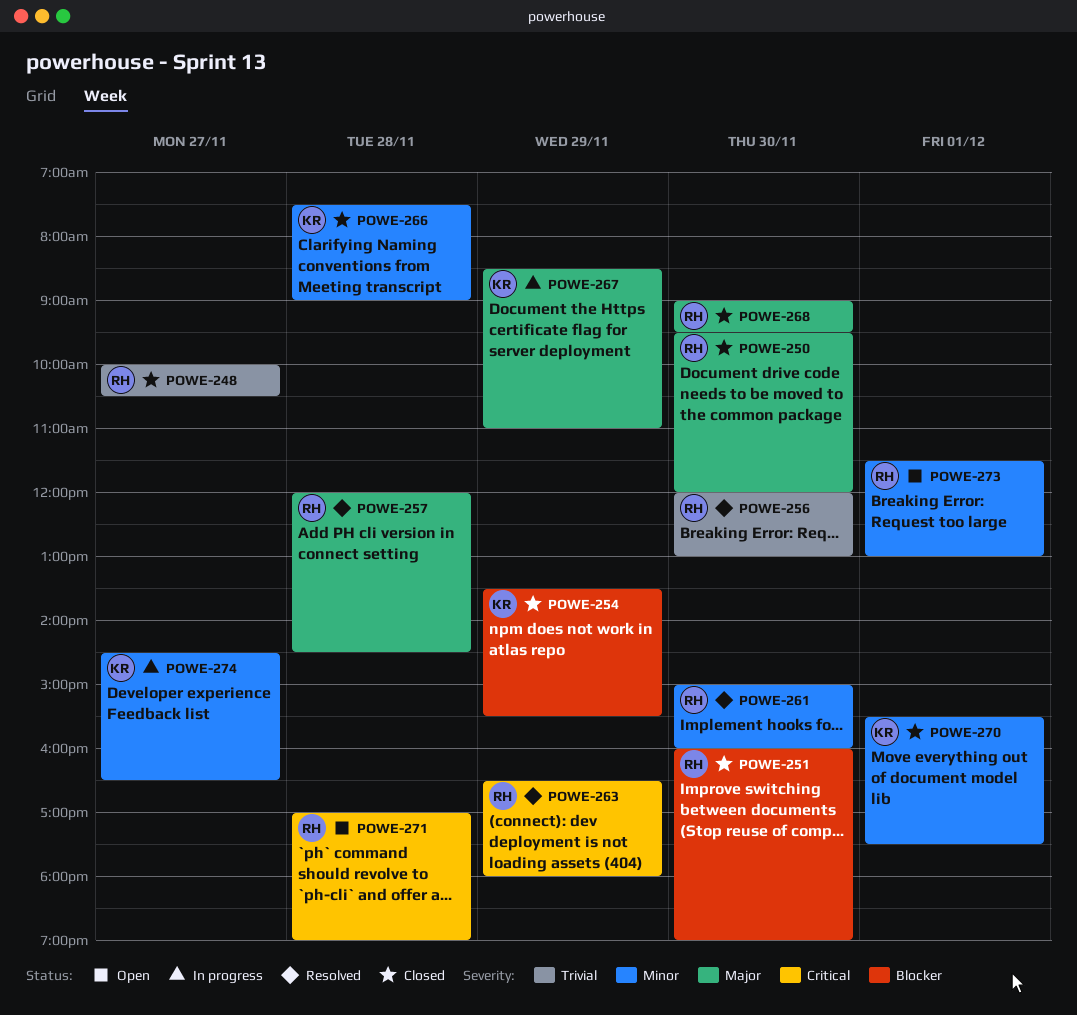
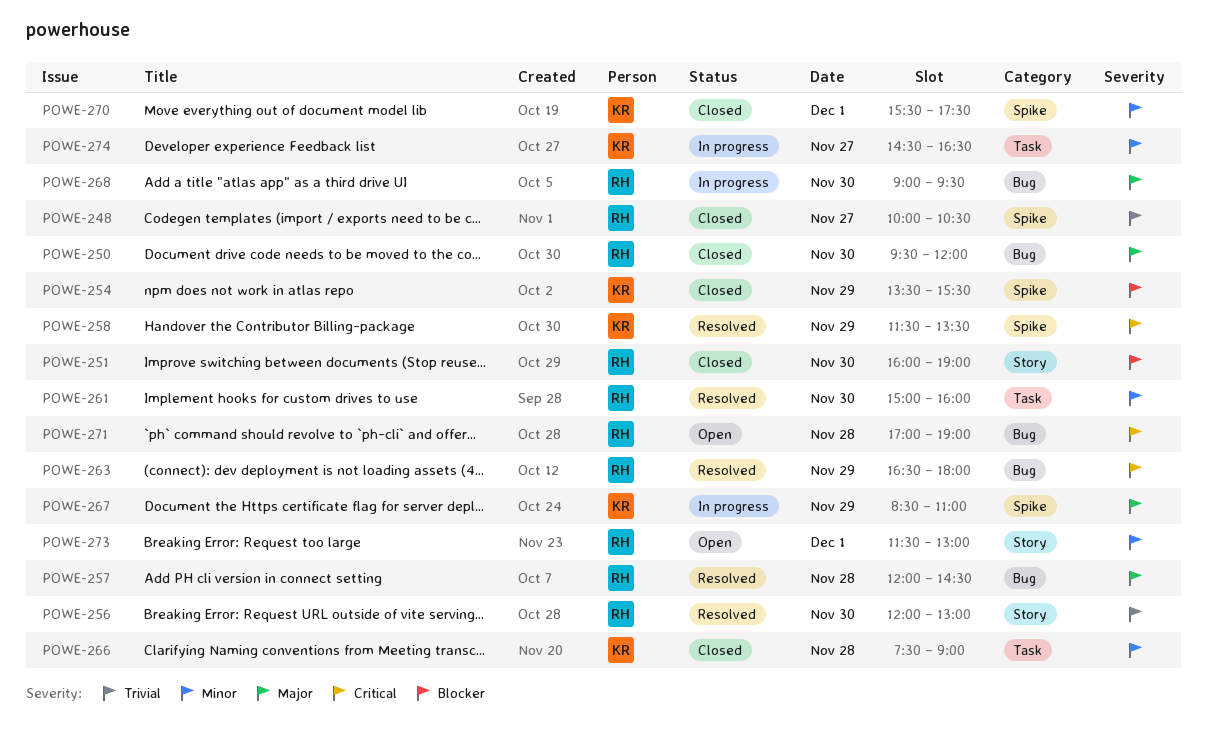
POWE-258: none -> present
POWE-268, status: Closed -> In progress

